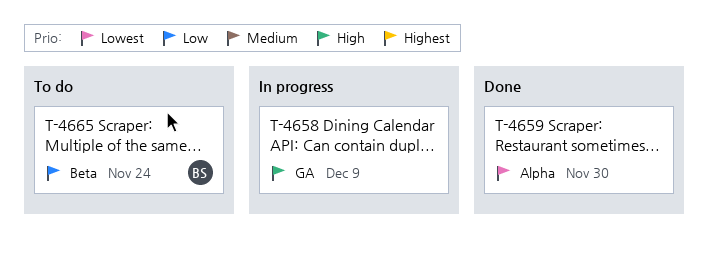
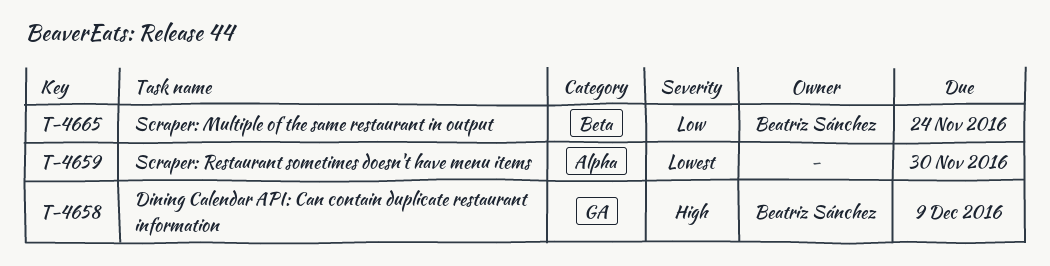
T-4658, owner: none -> Beatriz Sánchez

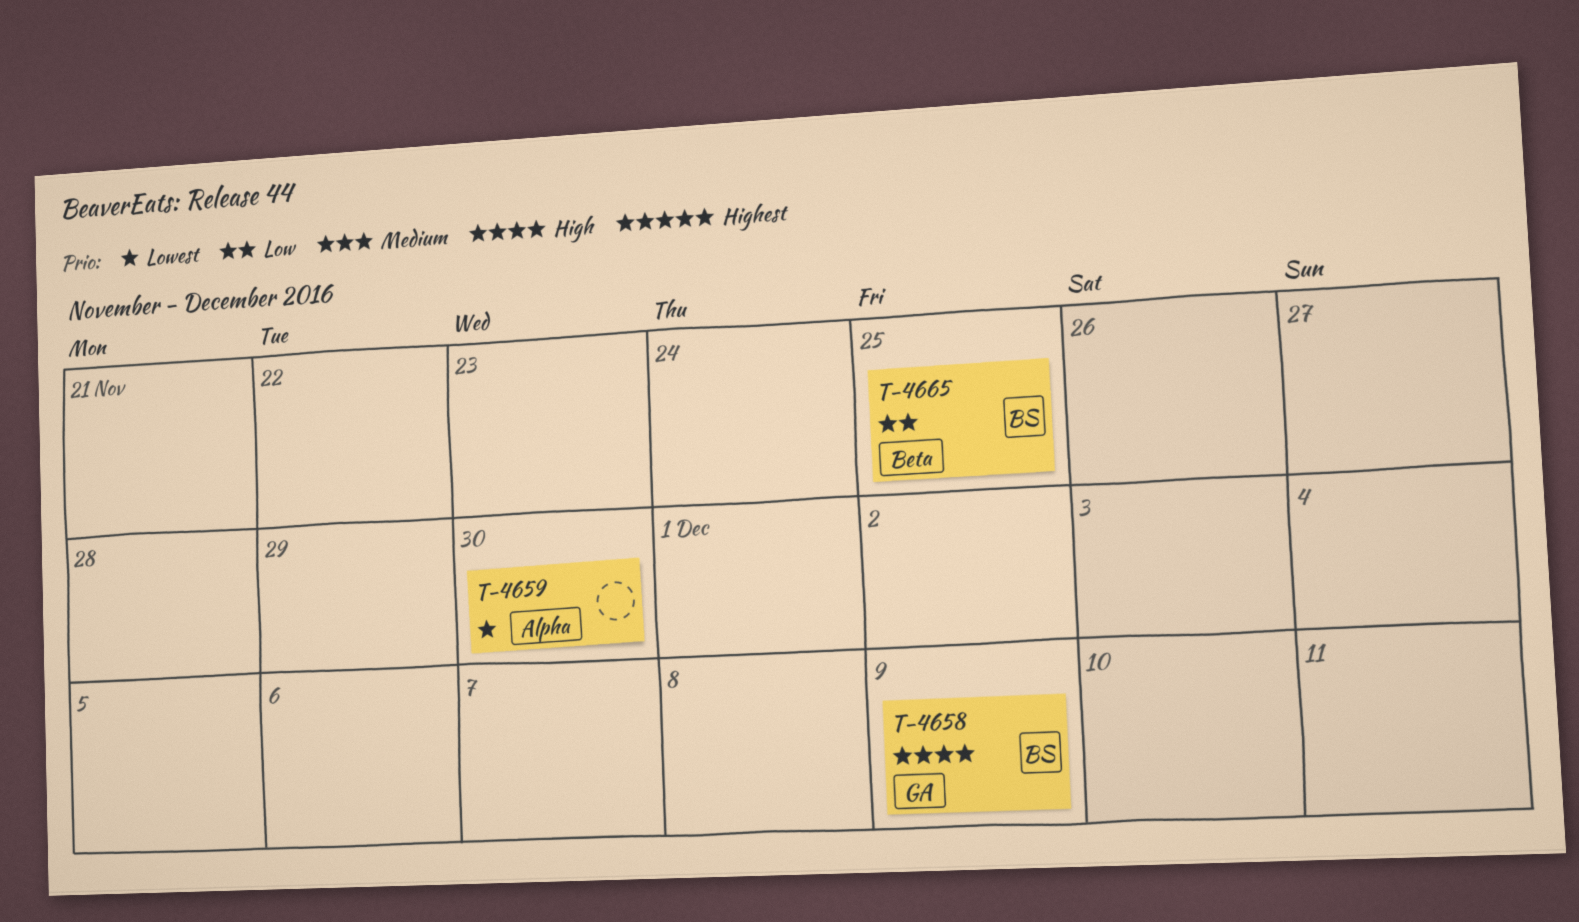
T-4665, due: Nov 24 -> Nov 25

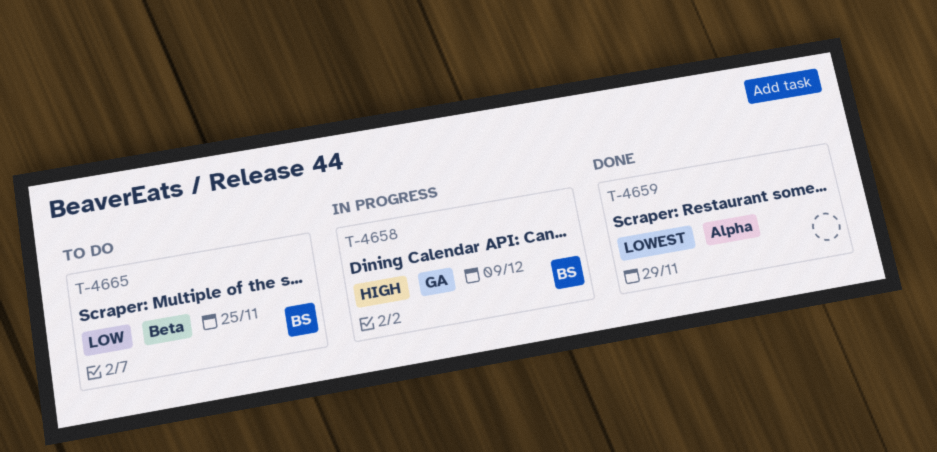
T-4659, due: Nov 30 -> Nov 29

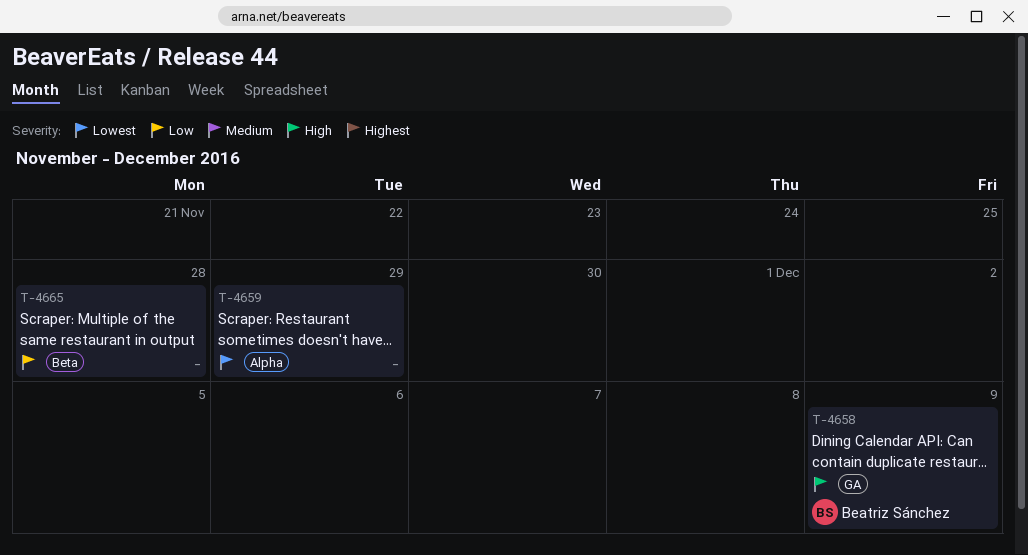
T-4665, owner: Beatriz Sánchez -> none
T-4665, due: Nov 25 -> Nov 28

